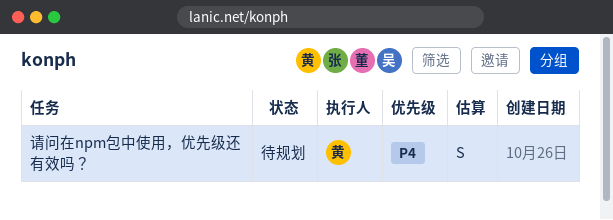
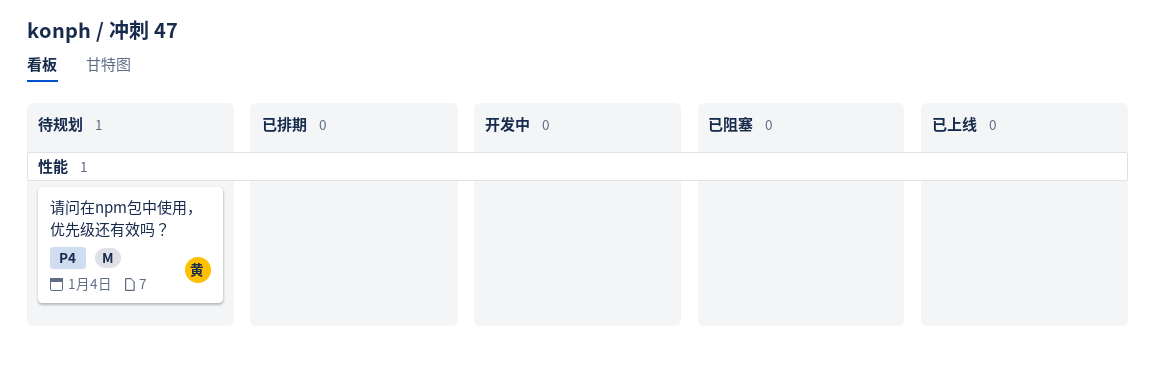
请问在npm包中使用，优先级还有效吗？, estimate: S -> M

